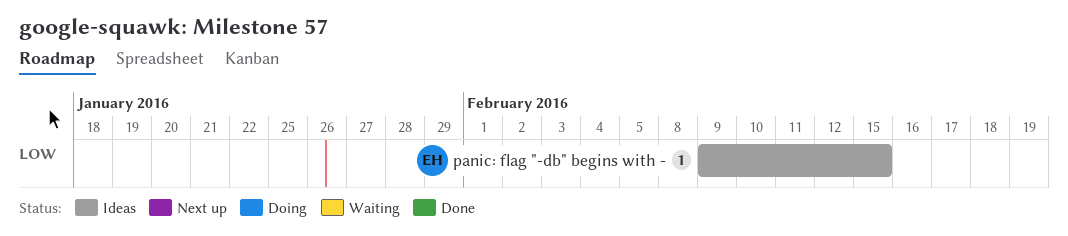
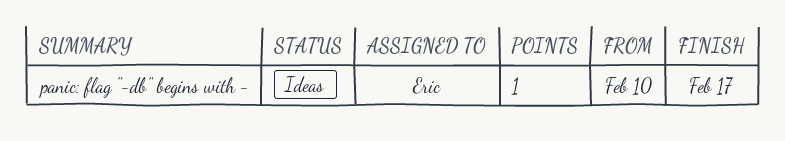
panic: flag "-db" begins with -, start: Feb 9 -> Feb 10
panic: flag "-db" begins with -, due: Feb 15 -> Feb 17

